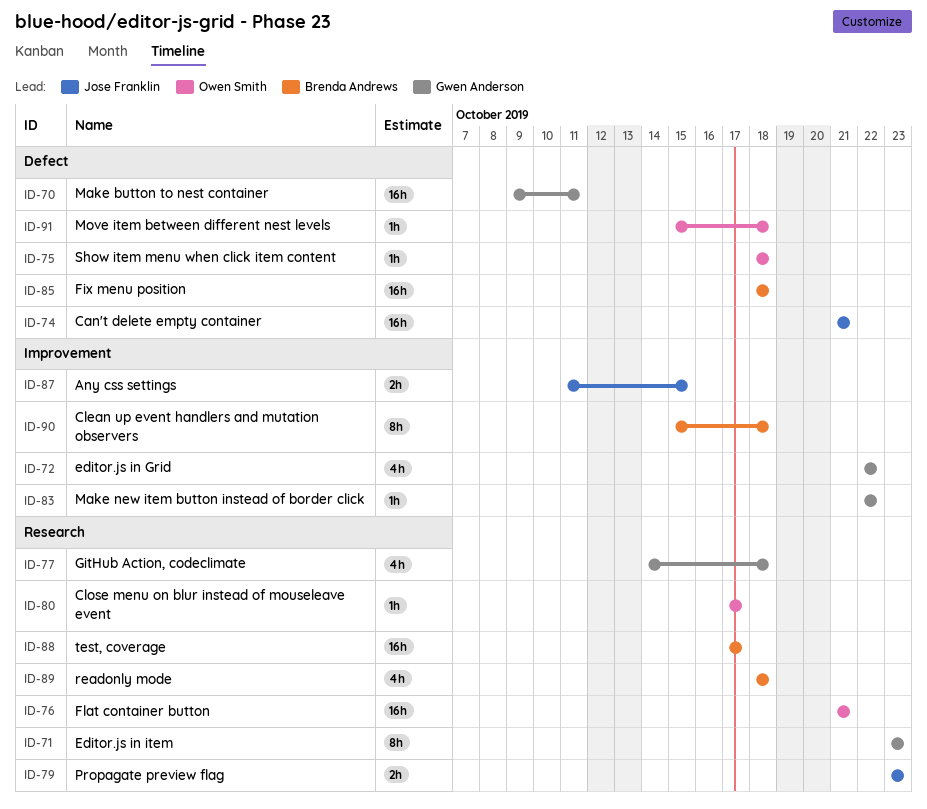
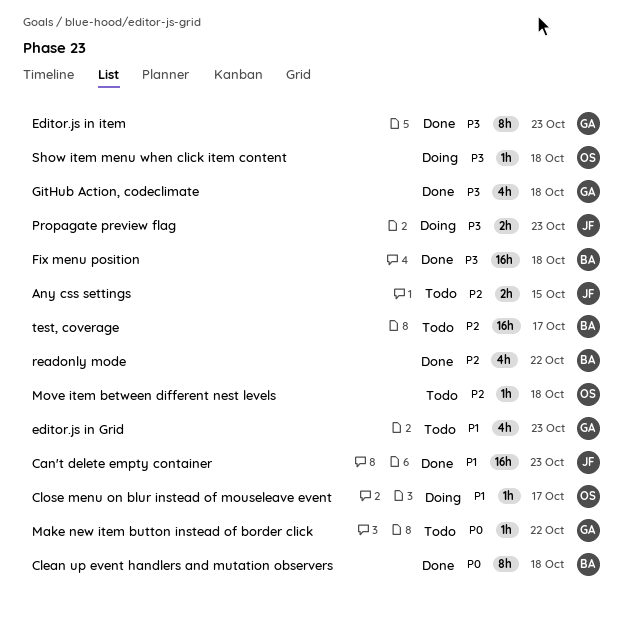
Can't delete empty container, due: Oct 21 -> Oct 23
editor.js in Grid, due: Oct 22 -> Oct 23
Flat container button: present -> none
Make button to nest container: present -> none
readonly mode, due: Oct 18 -> Oct 22

